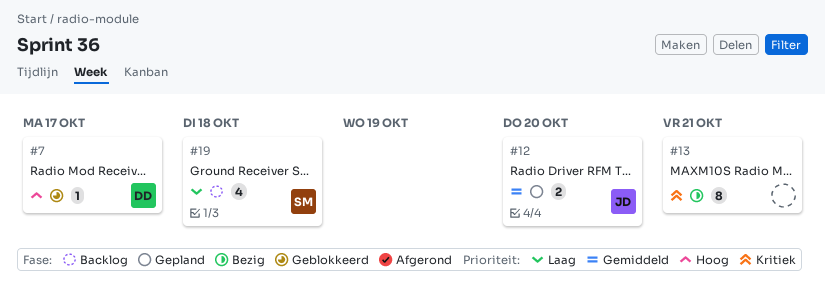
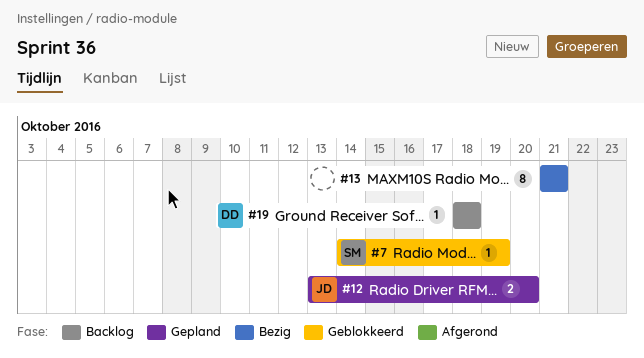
#7, owner: DD -> SM
#7, due: Oct 17 -> Oct 19
#19, owner: SM -> DD
#19, estimate: 4 -> 1

